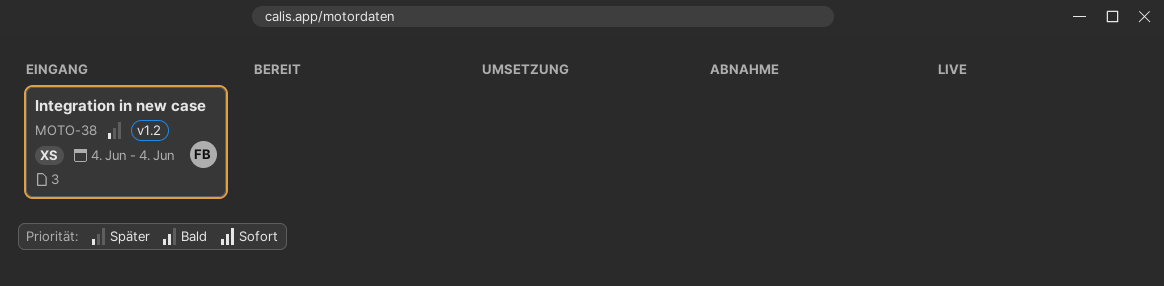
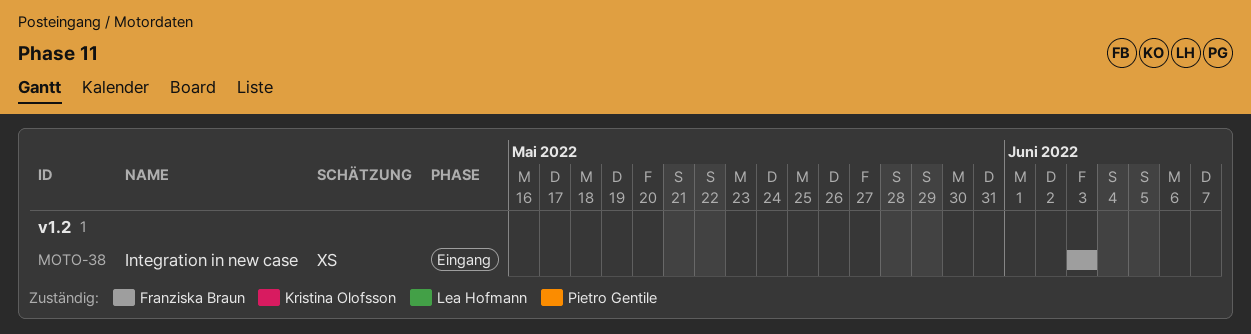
MOTO-38, start: Jun 4 -> Jun 3
MOTO-38, due: Jun 4 -> Jun 3

